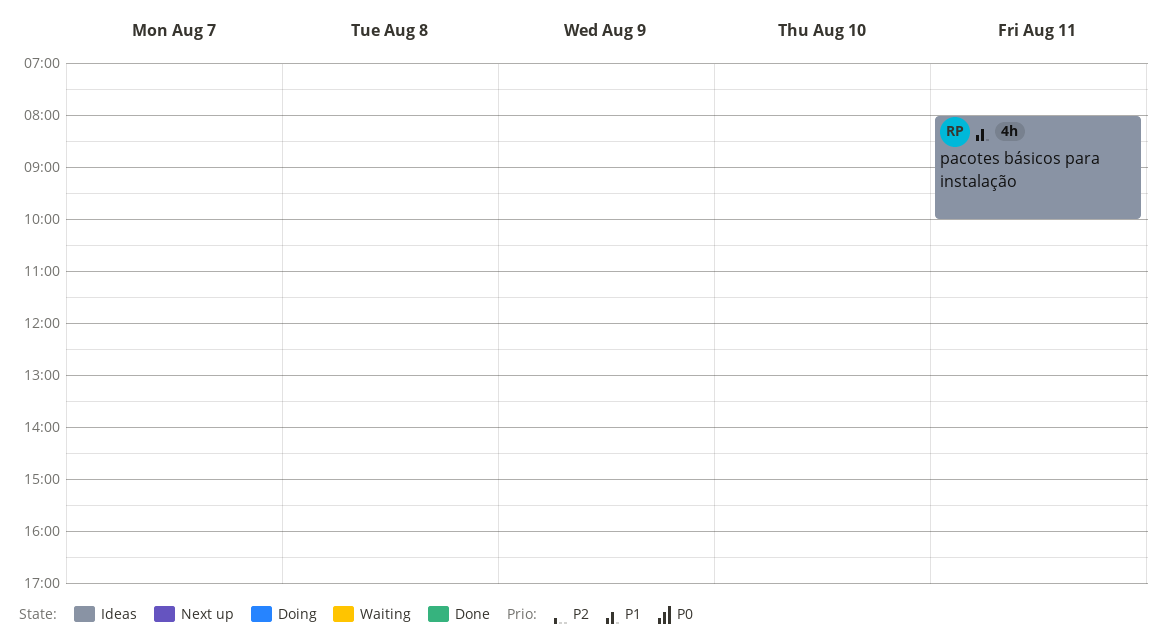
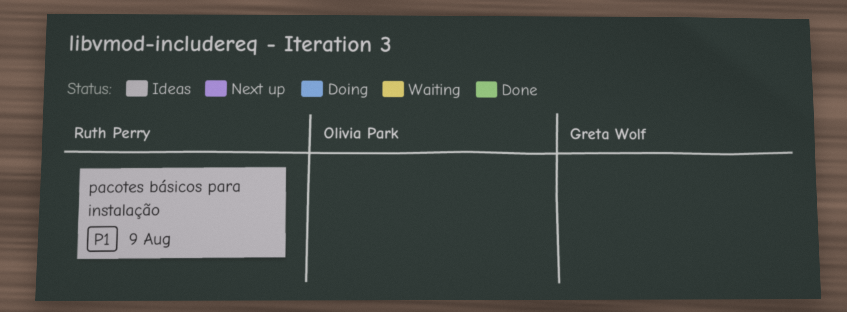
pacotes básicos para instalação, day: Aug 11 -> Aug 9

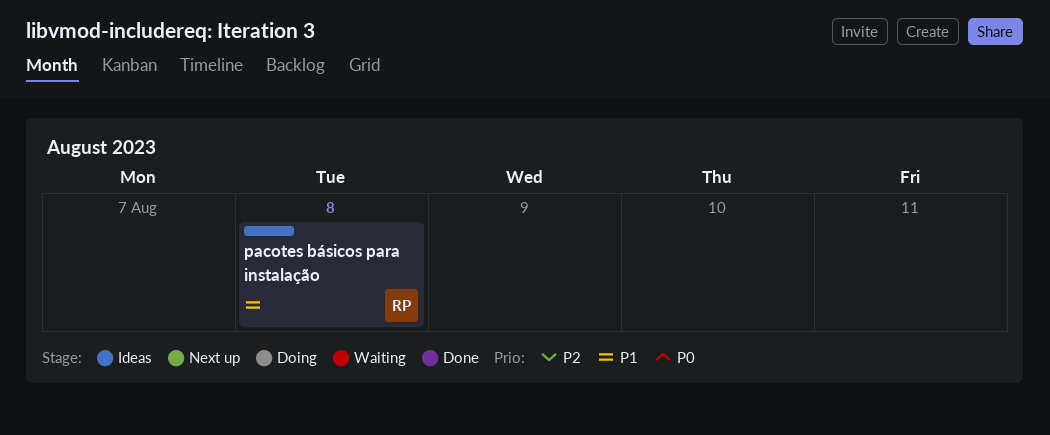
pacotes básicos para instalação, day: Aug 9 -> Aug 8

